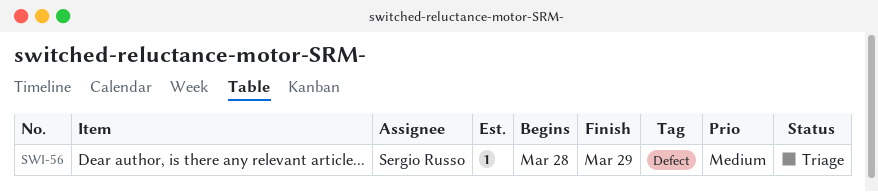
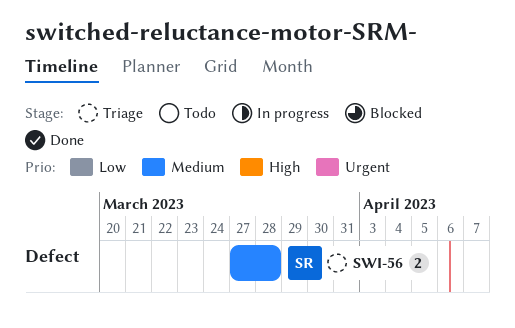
SWI-56, estimate: 1 -> 2
SWI-56, start: Mar 28 -> Mar 27
SWI-56, due: Mar 29 -> Mar 28

